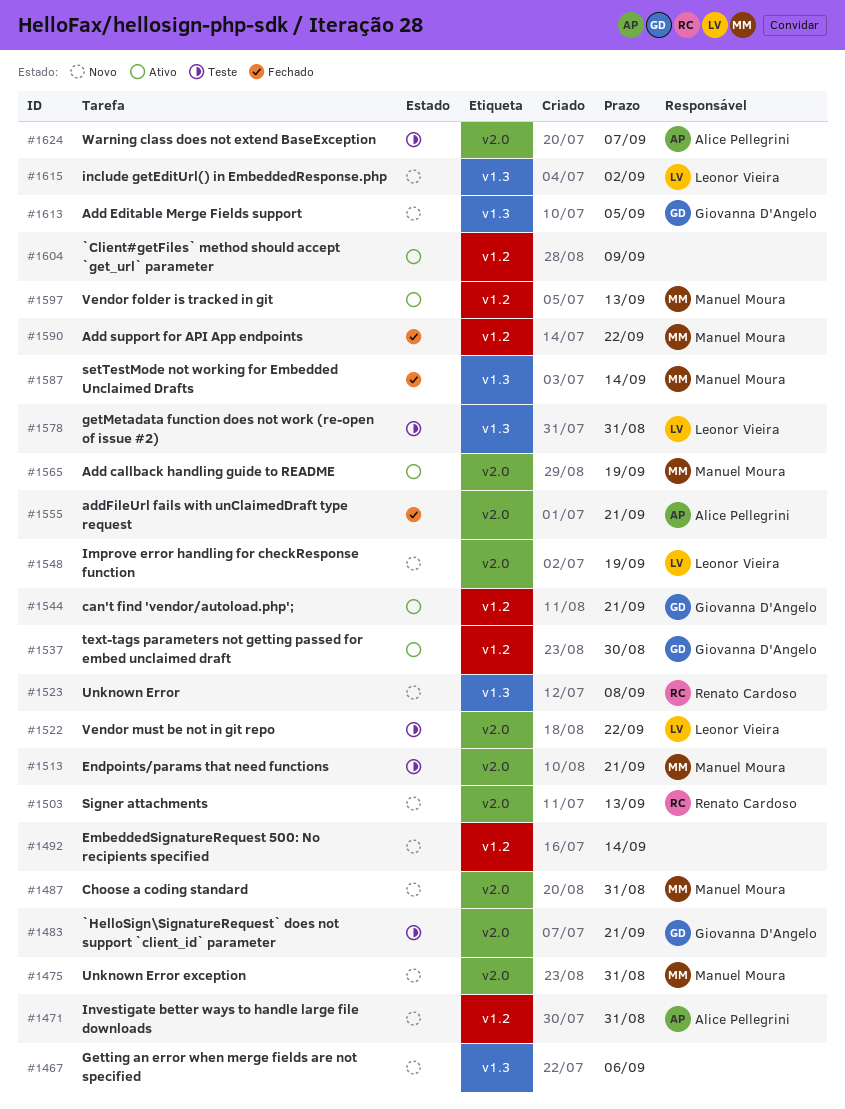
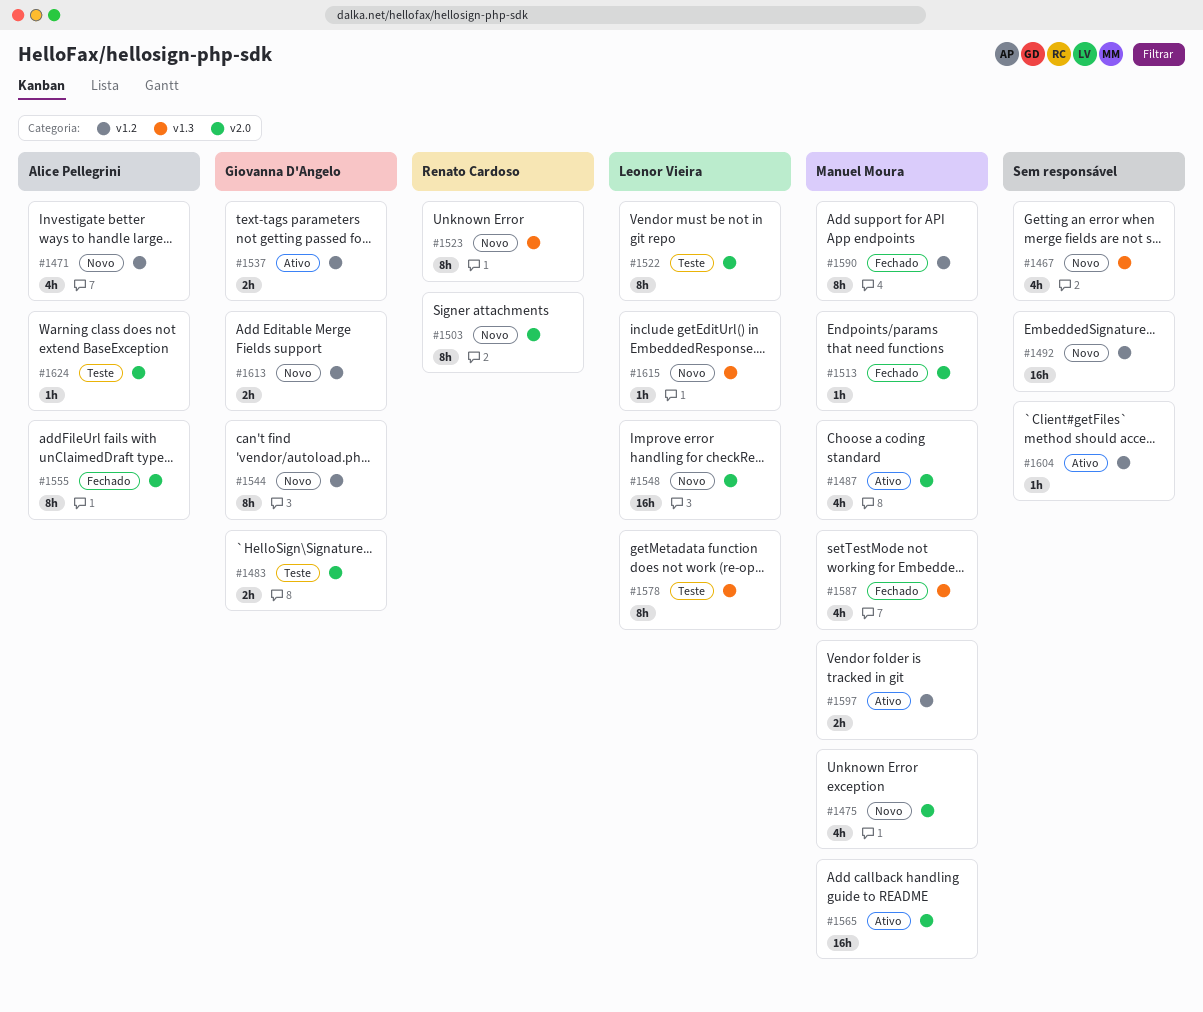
#1487, status: Novo -> Ativo
#1513, status: Teste -> Fechado
#1544, status: Ativo -> Novo
#1613, label: v1.3 -> v1.2

